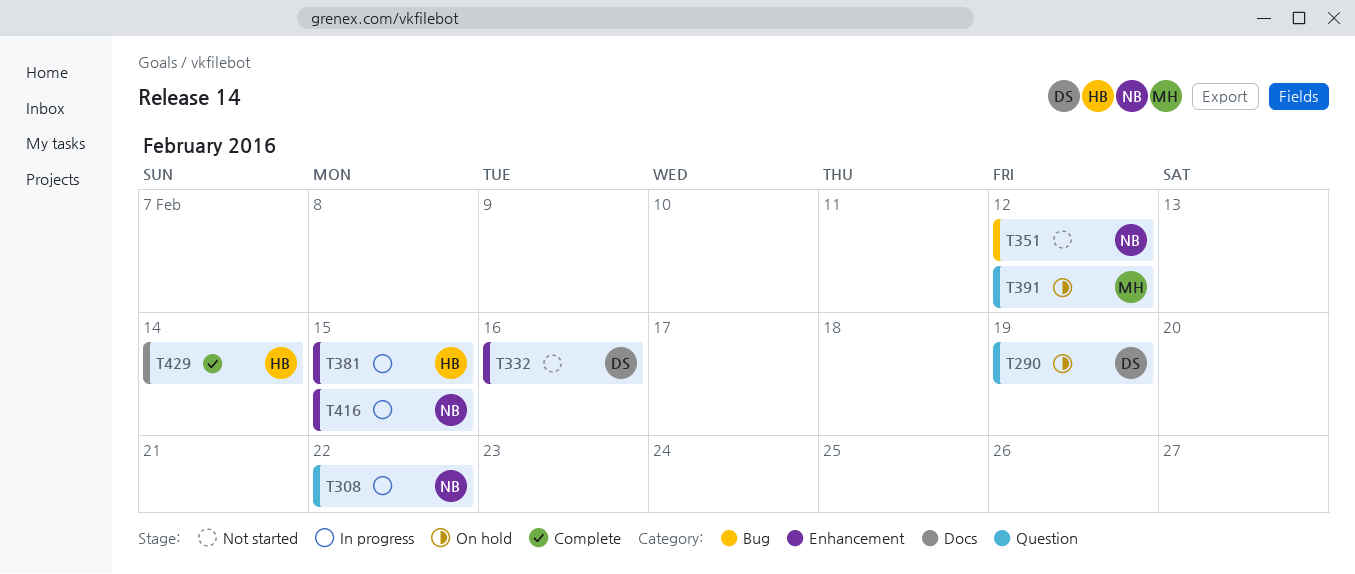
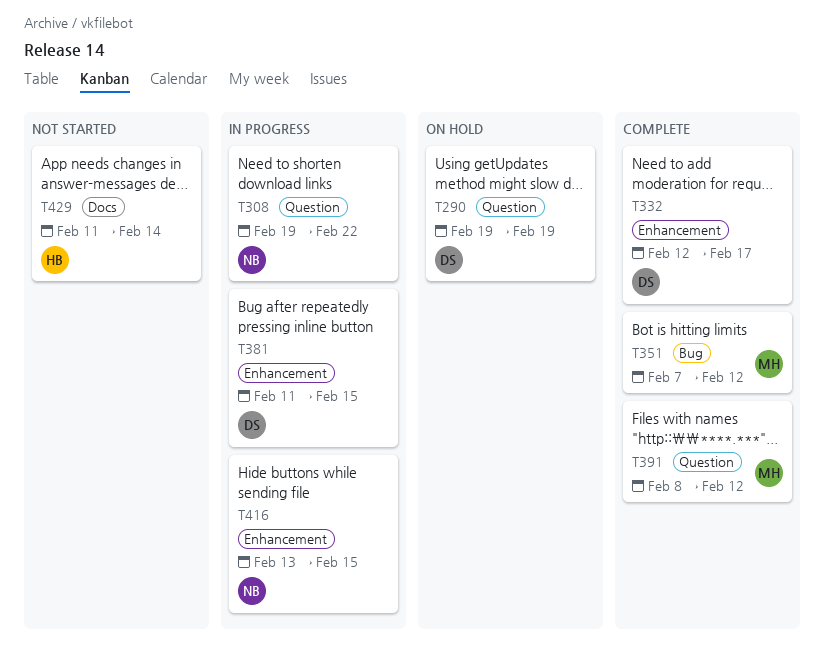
T332, status: Not started -> Complete
T332, due: Feb 16 -> Feb 17
T351, status: Not started -> Complete
T351, owner: NB -> MH
T381, owner: HB -> DS
T391, status: On hold -> Complete
T429, status: Complete -> Not started

